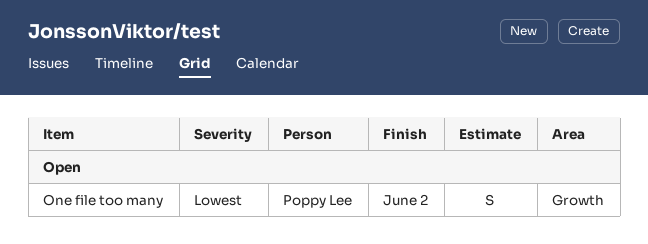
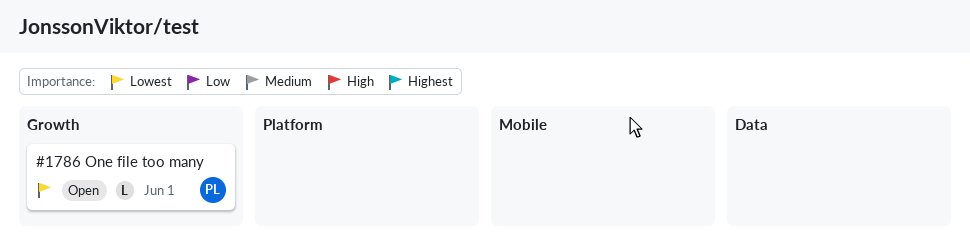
One file too many, estimate: S -> L
One file too many, due: Jun 2 -> Jun 1

